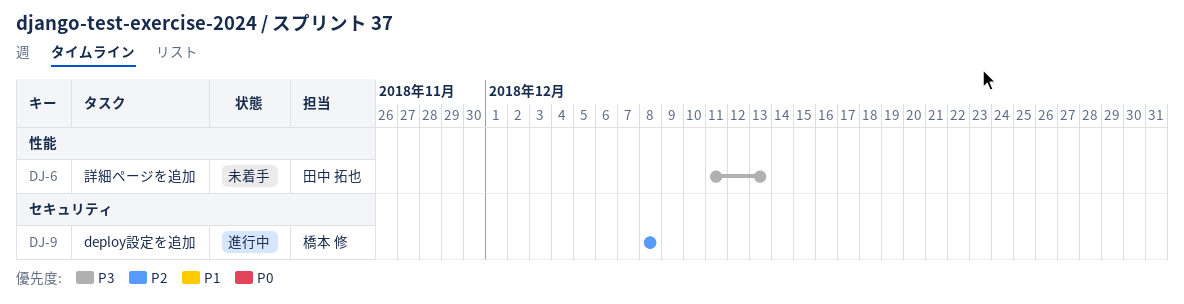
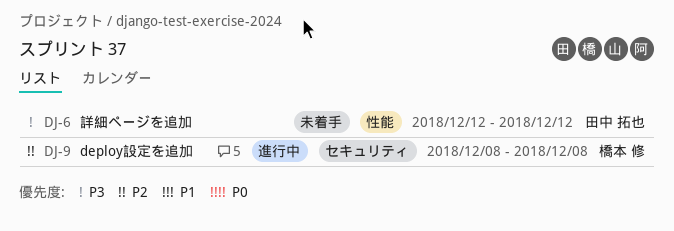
DJ-6, start: Dec 11 -> Dec 12
DJ-6, due: Dec 13 -> Dec 12

